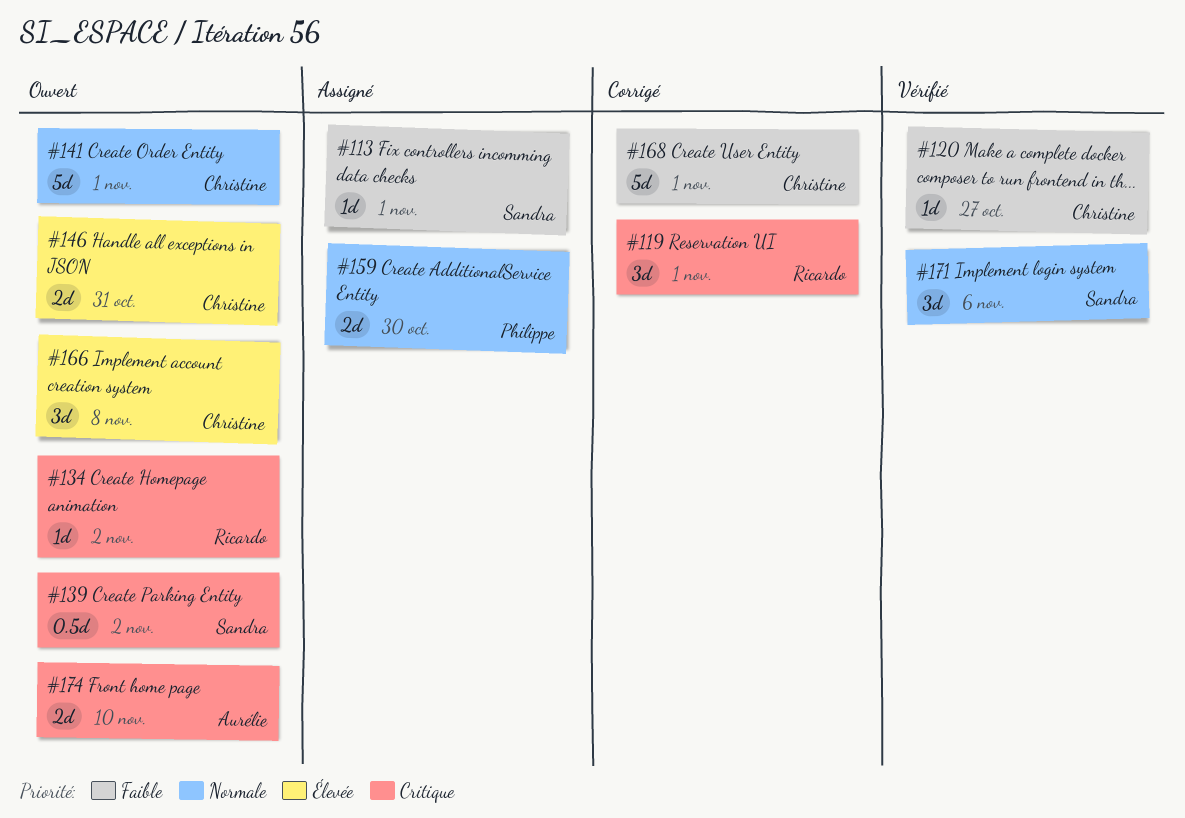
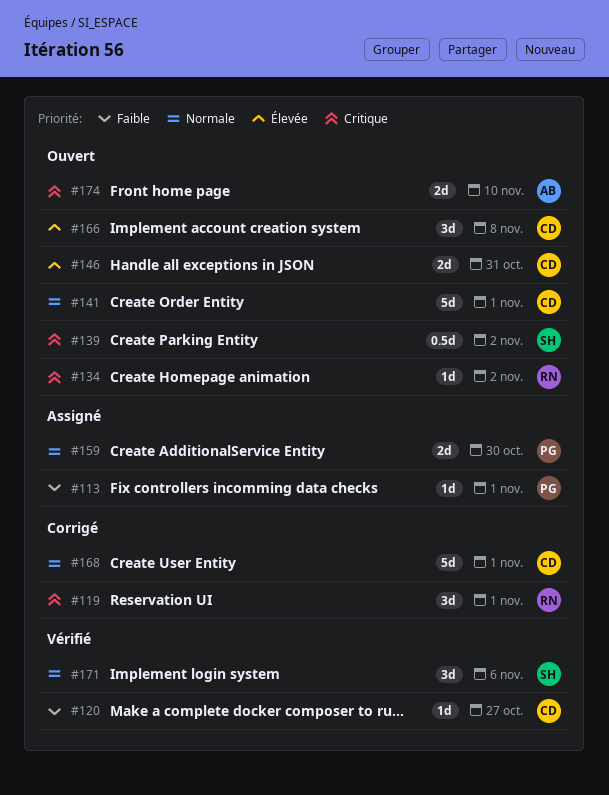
#113, owner: Sandra -> Philippe
#168, priority: Faible -> Normale

